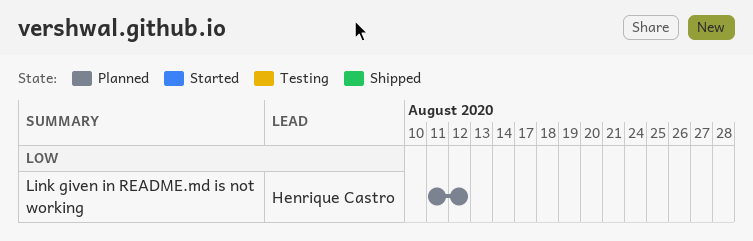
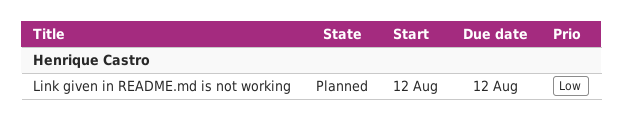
Link given in README.md is not working, start: Aug 11 -> Aug 12

